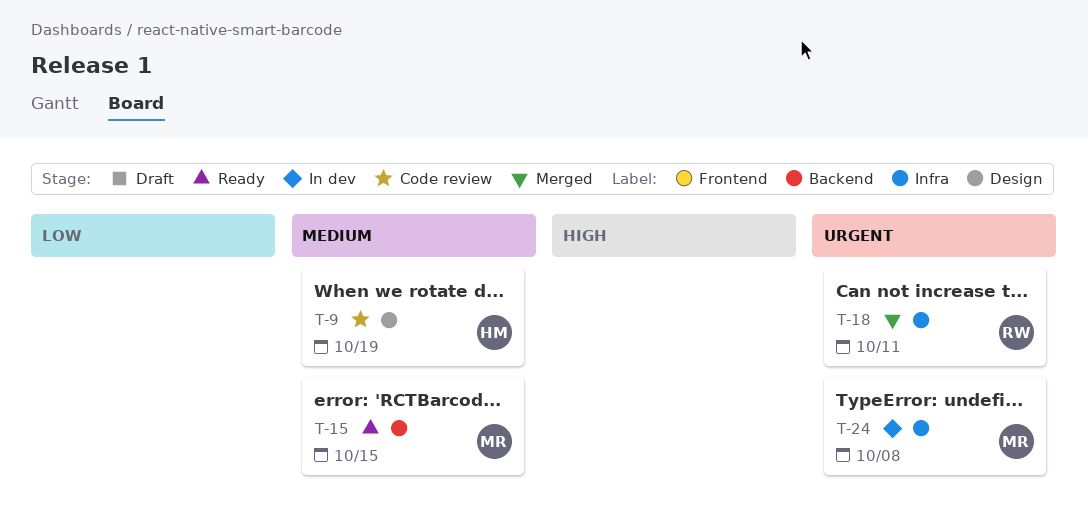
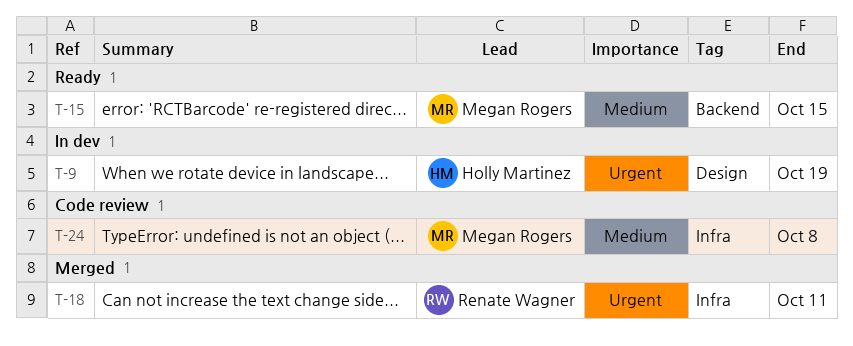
T-9, status: Code review -> In dev
T-9, priority: Medium -> Urgent
T-24, status: In dev -> Code review
T-24, priority: Urgent -> Medium

